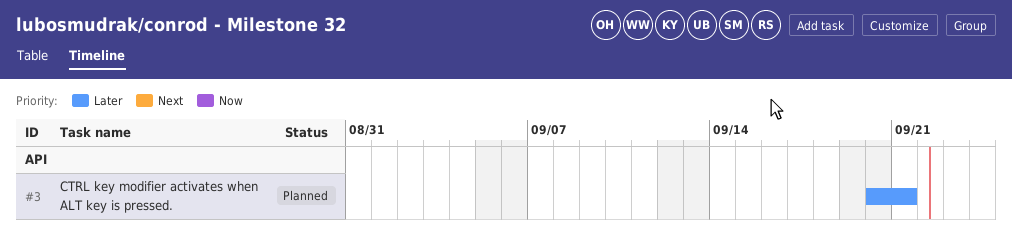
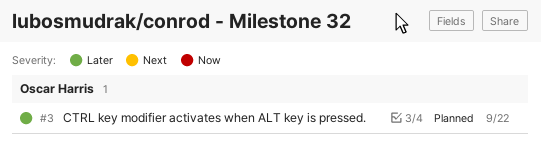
#3, due: Sep 21 -> Sep 22

